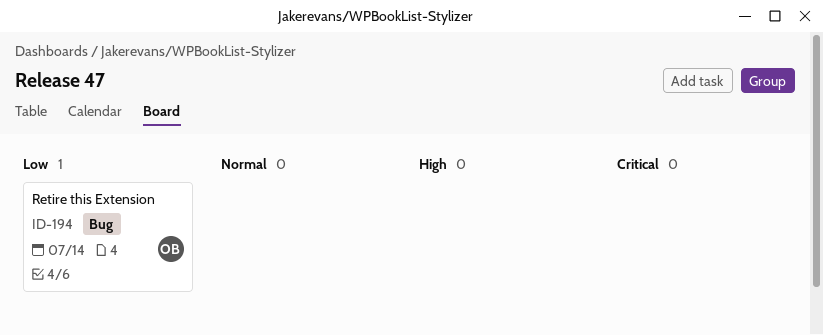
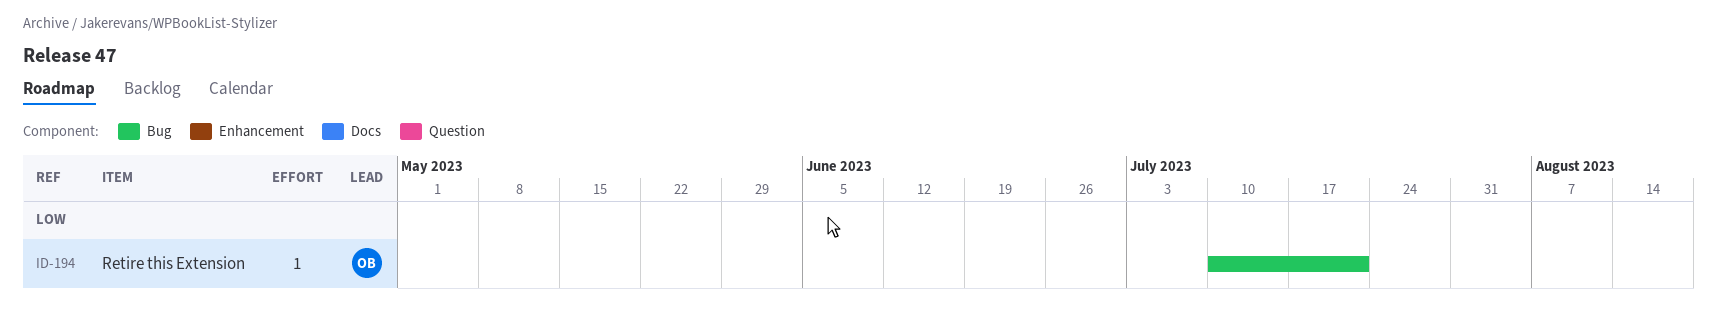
ID-194, due: Jul 14 -> Jul 21

